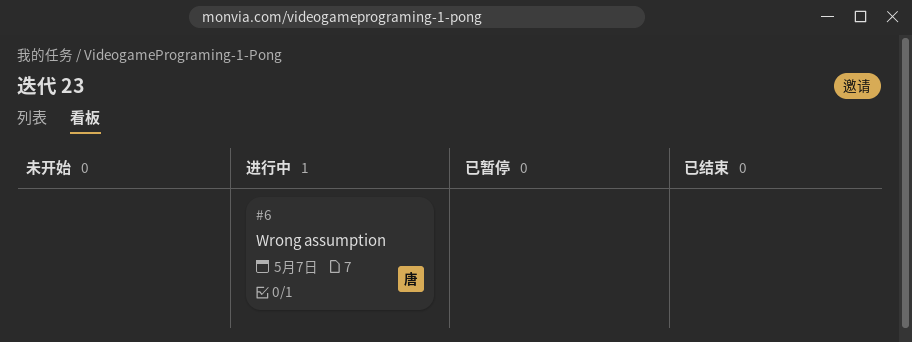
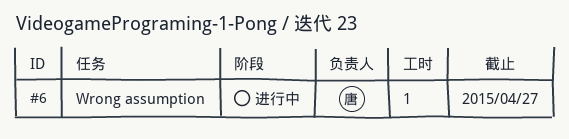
#6, due: May 7 -> Apr 27

